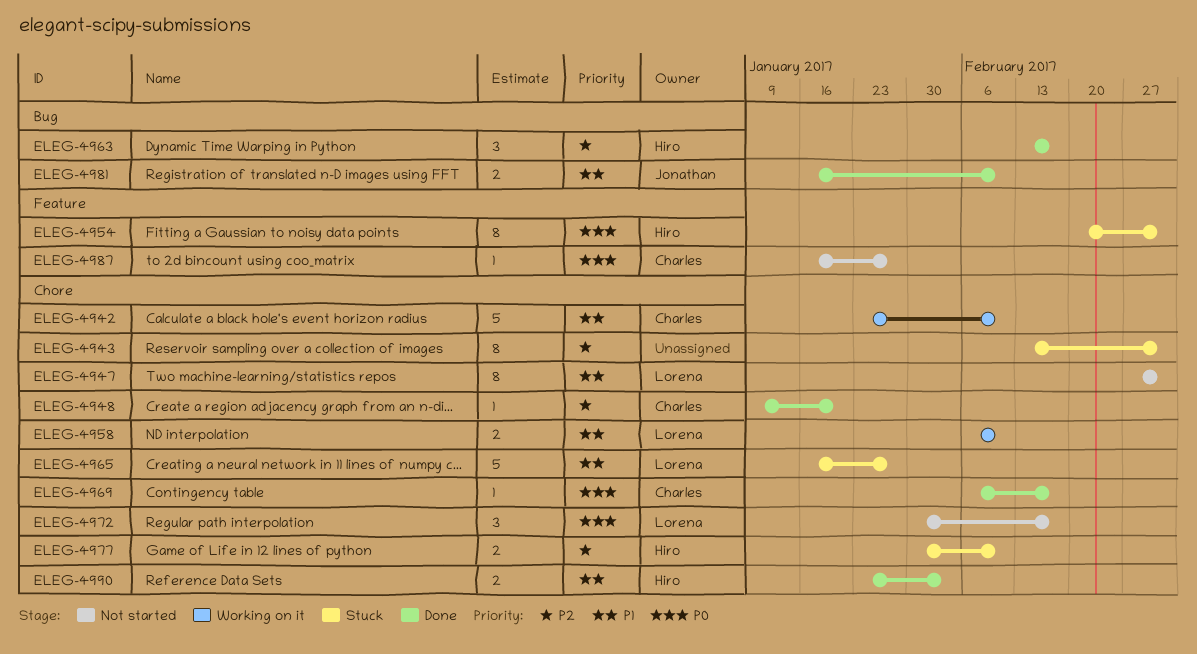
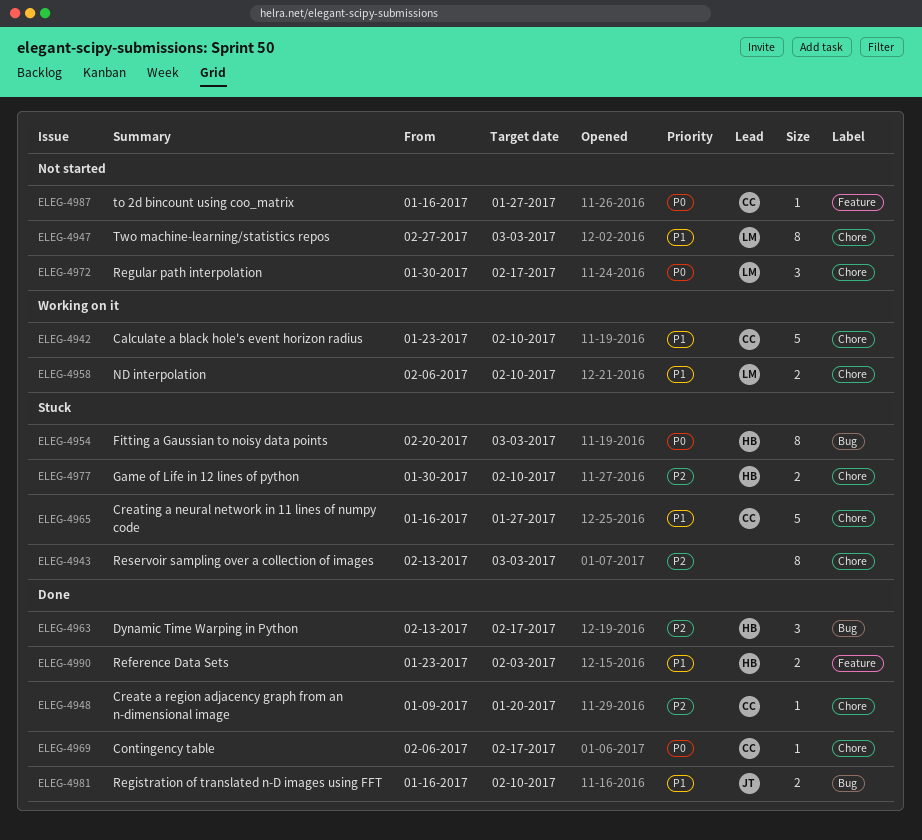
ELEG-4954, label: Feature -> Bug
ELEG-4965, owner: Lorena -> Charles
ELEG-4990, label: Chore -> Feature

